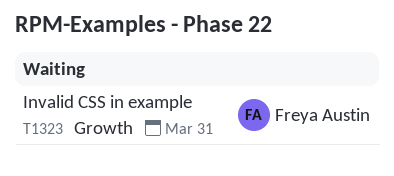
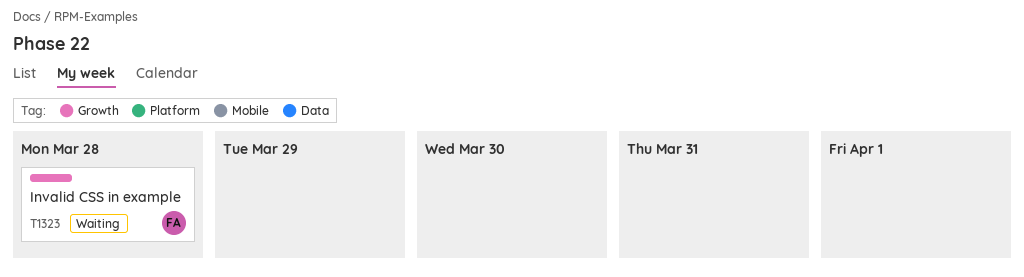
T1323, due: Mar 31 -> Mar 28

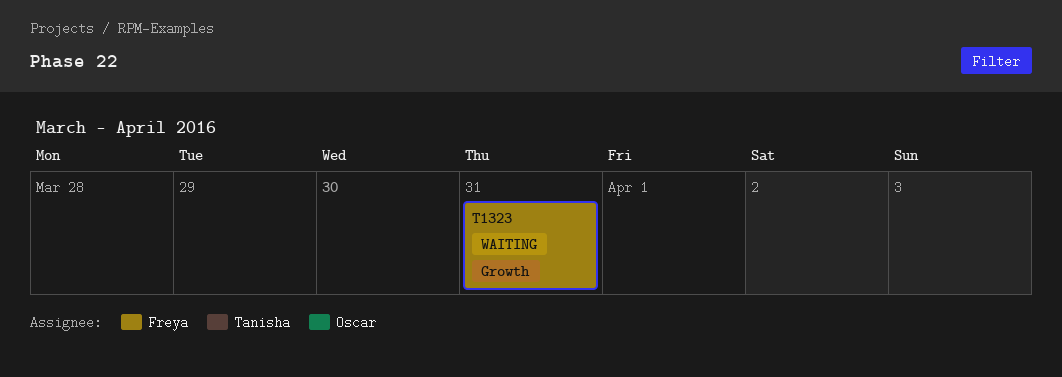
T1323, due: Mar 28 -> Mar 31

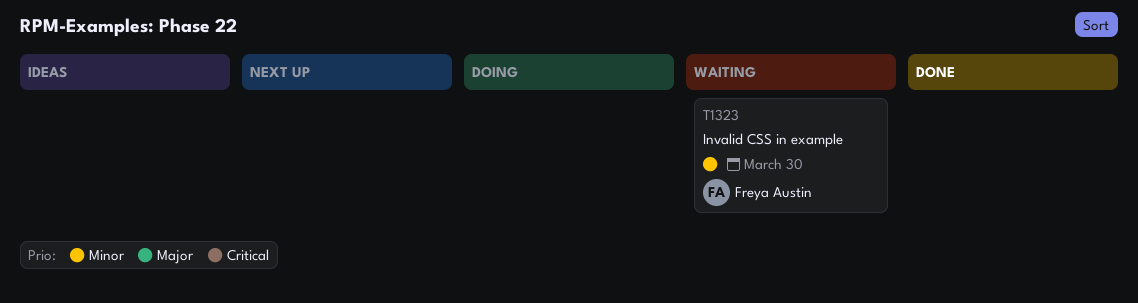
T1323, due: Mar 31 -> Mar 30

